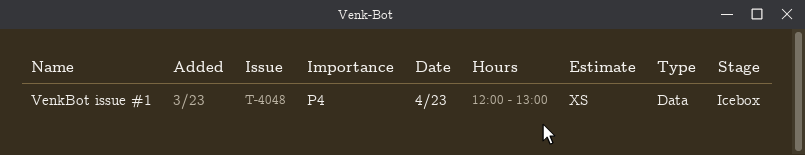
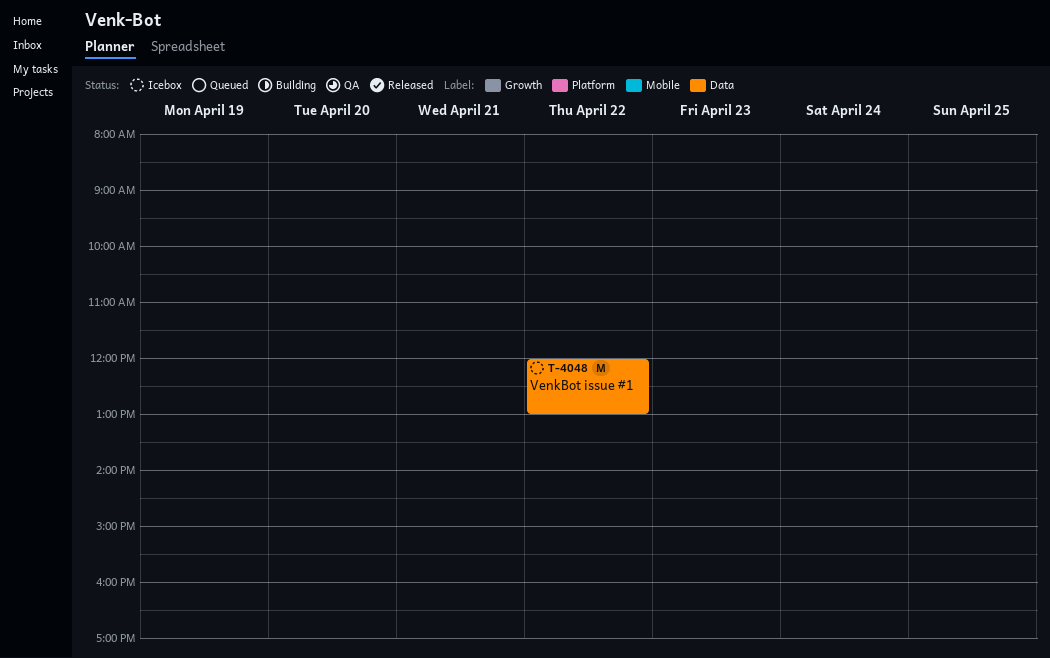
T-4048, estimate: XS -> M
T-4048, day: Apr 23 -> Apr 22

